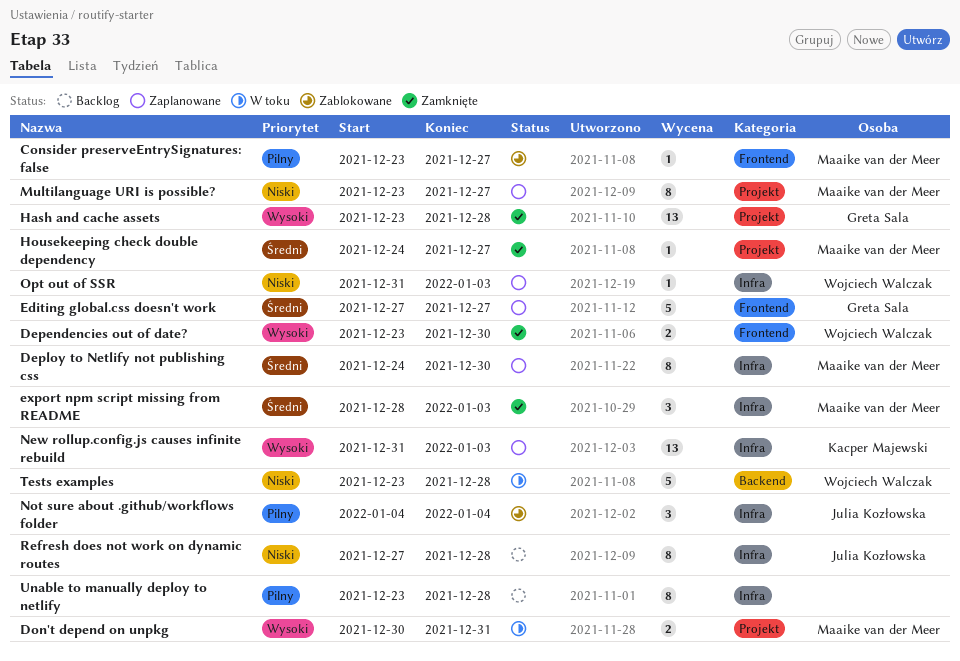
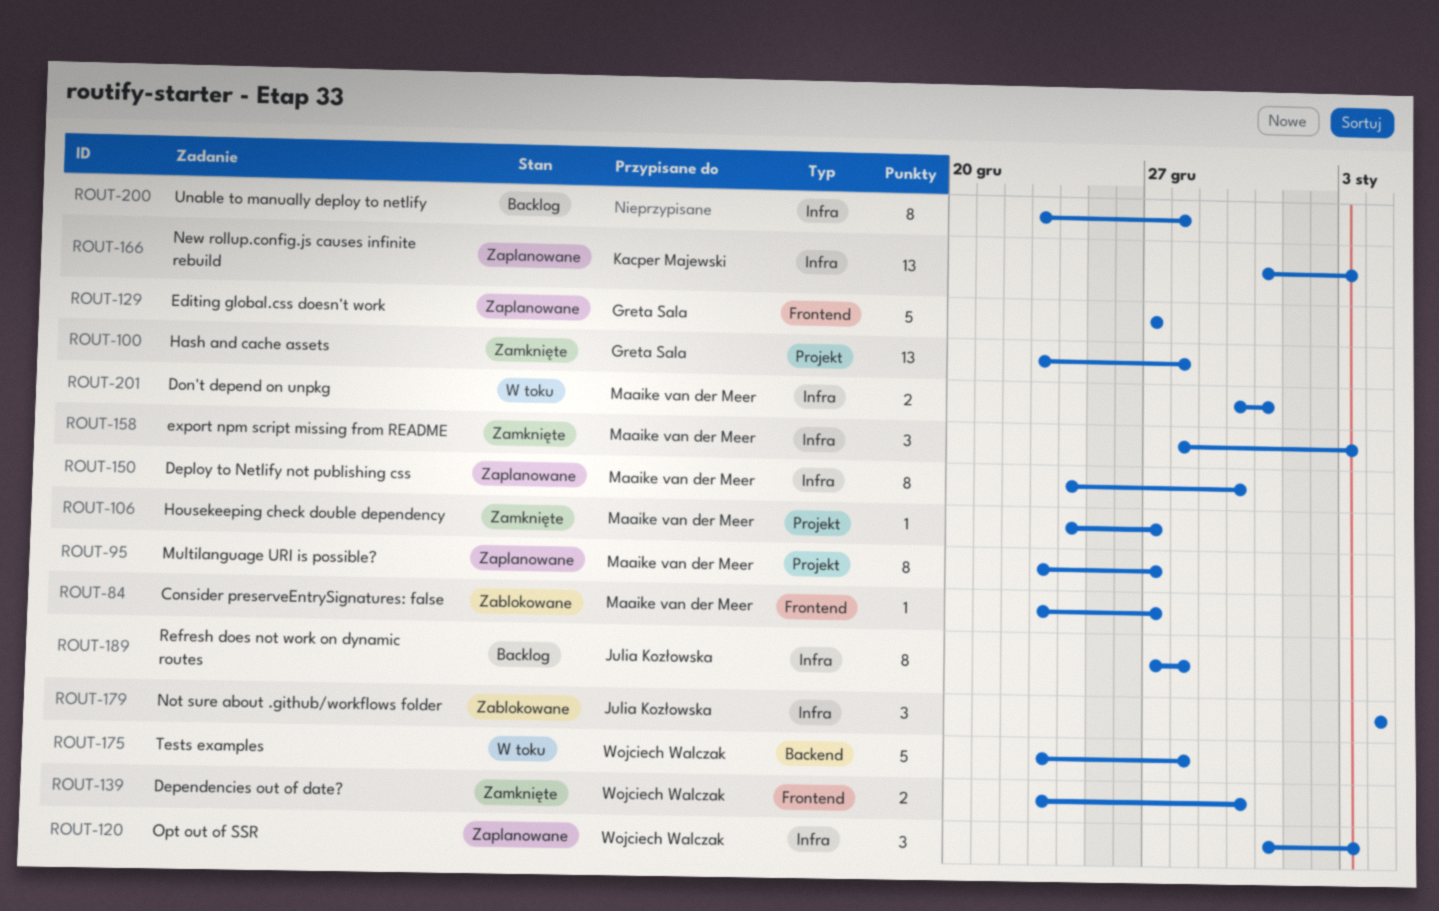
Don't depend on unpkg, label: Projekt -> Infra
Opt out of SSR, estimate: 1 -> 3

